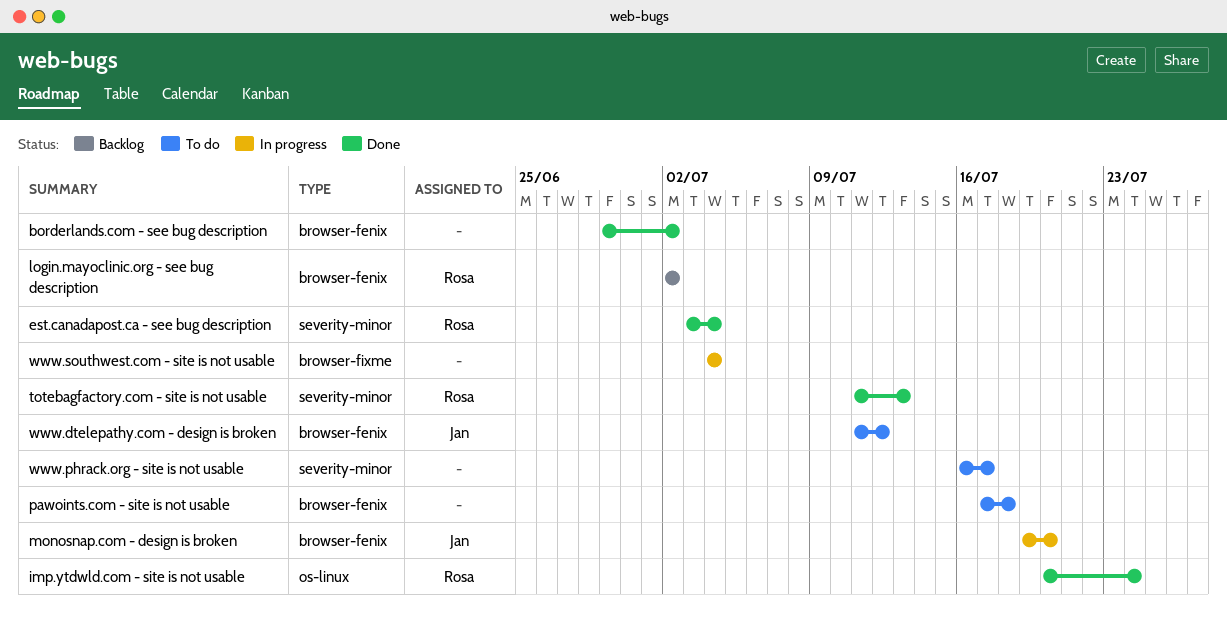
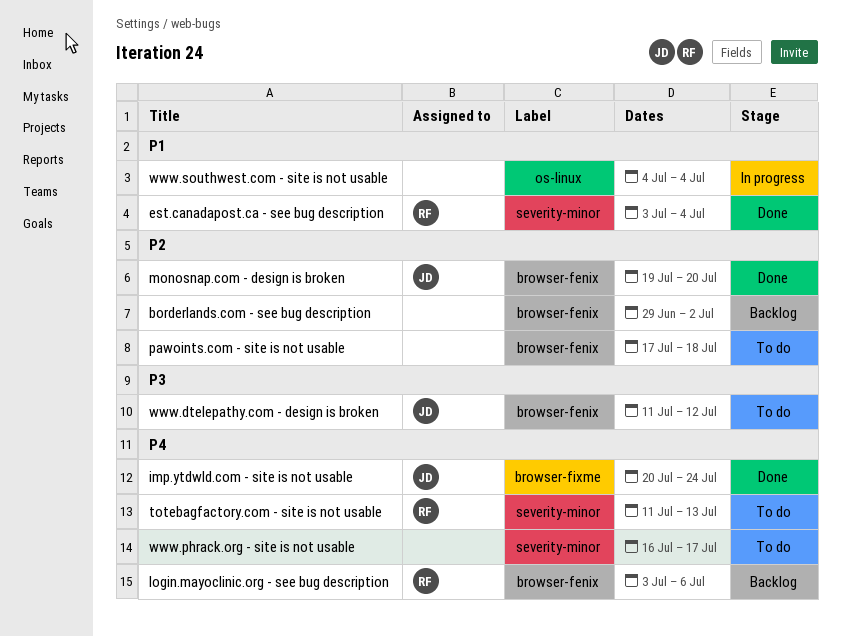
borderlands.com - see bug description, status: Done -> Backlog
imp.ytdwld.com - site is not usable, owner: Rosa -> Jan
imp.ytdwld.com - site is not usable, label: os-linux -> browser-fixme
login.mayoclinic.org - see bug description, start: Jul 2 -> Jul 3
login.mayoclinic.org - see bug description, due: Jul 2 -> Jul 6
monosnap.com - design is broken, status: In progress -> Done
totebagfactory.com - site is not usable, status: Done -> To do
www.southwest.com - site is not usable, label: browser-fixme -> os-linux

